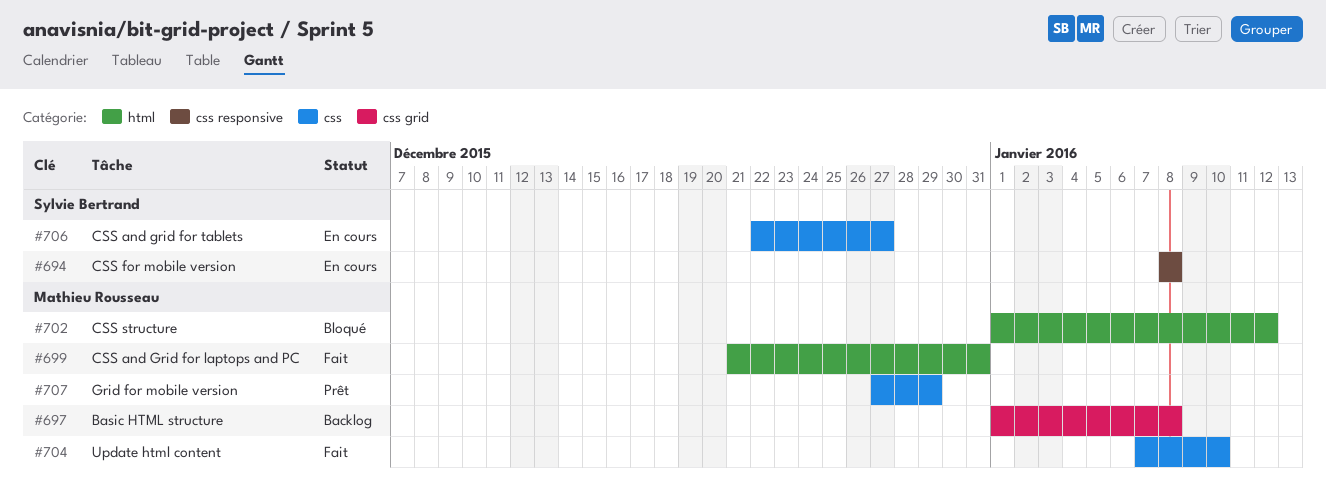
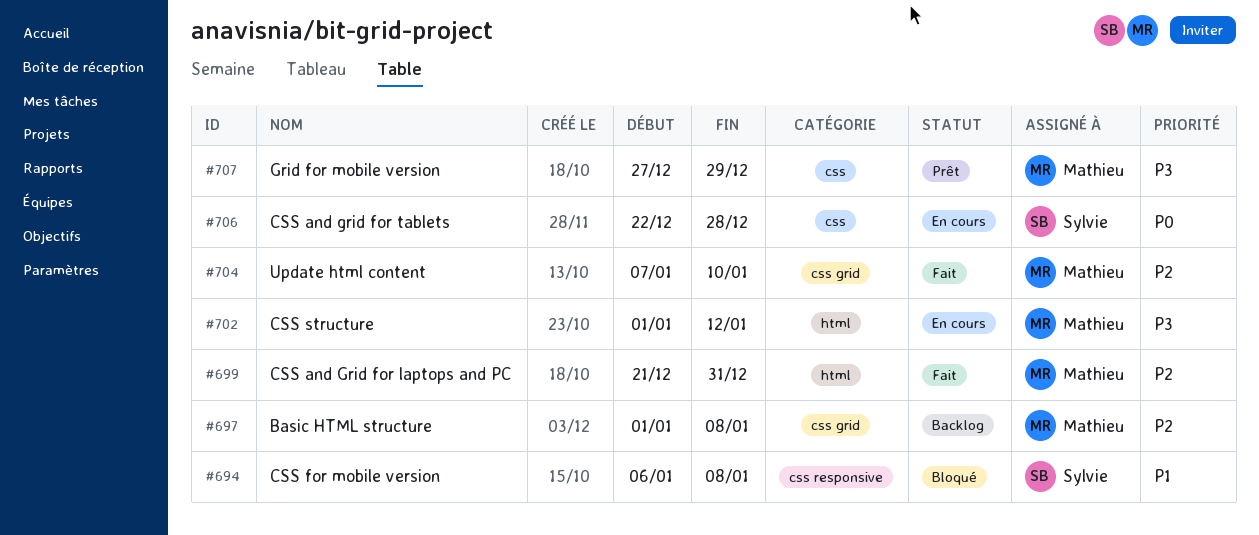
#694, status: En cours -> Bloqué
#694, start: Jan 8 -> Jan 6
#702, status: Bloqué -> En cours
#704, label: css -> css grid
#706, due: Dec 27 -> Dec 28

